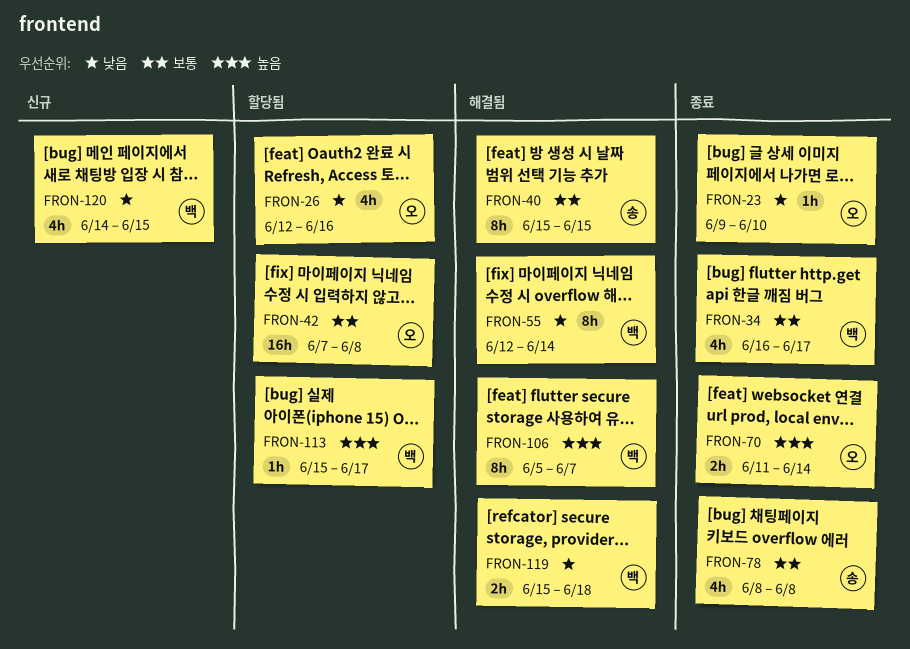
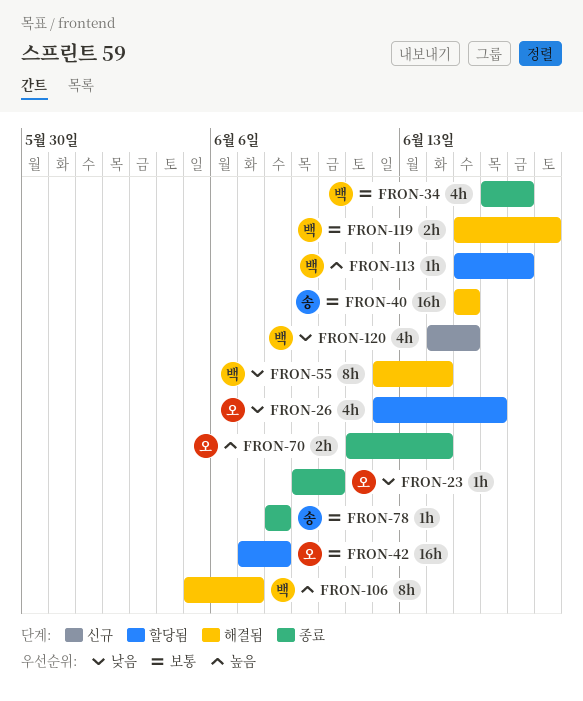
FRON-40, estimate: 8h -> 16h
FRON-78, estimate: 4h -> 1h
FRON-119, priority: 낮음 -> 보통

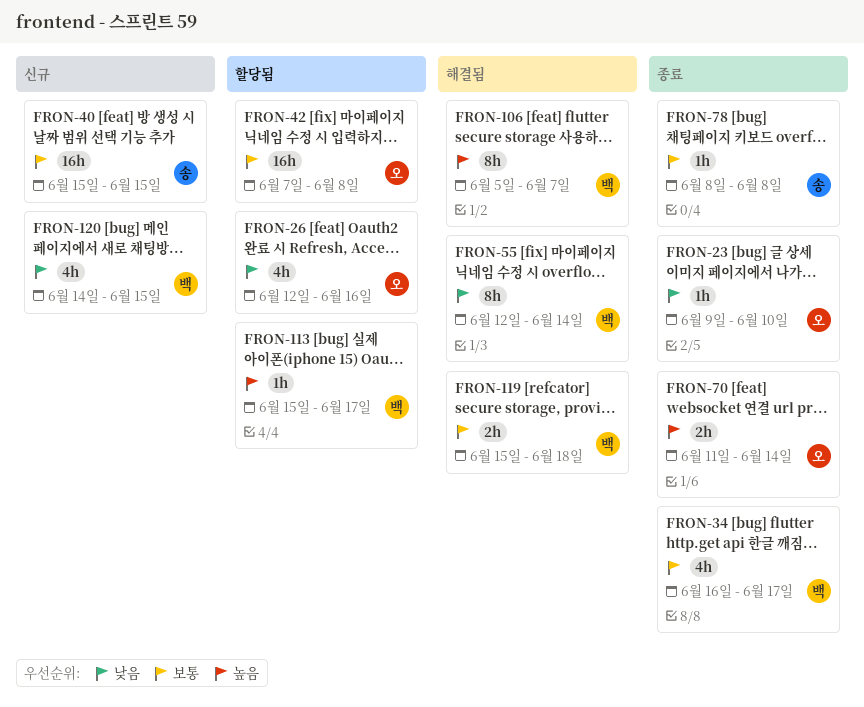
FRON-40, status: 해결됨 -> 신규

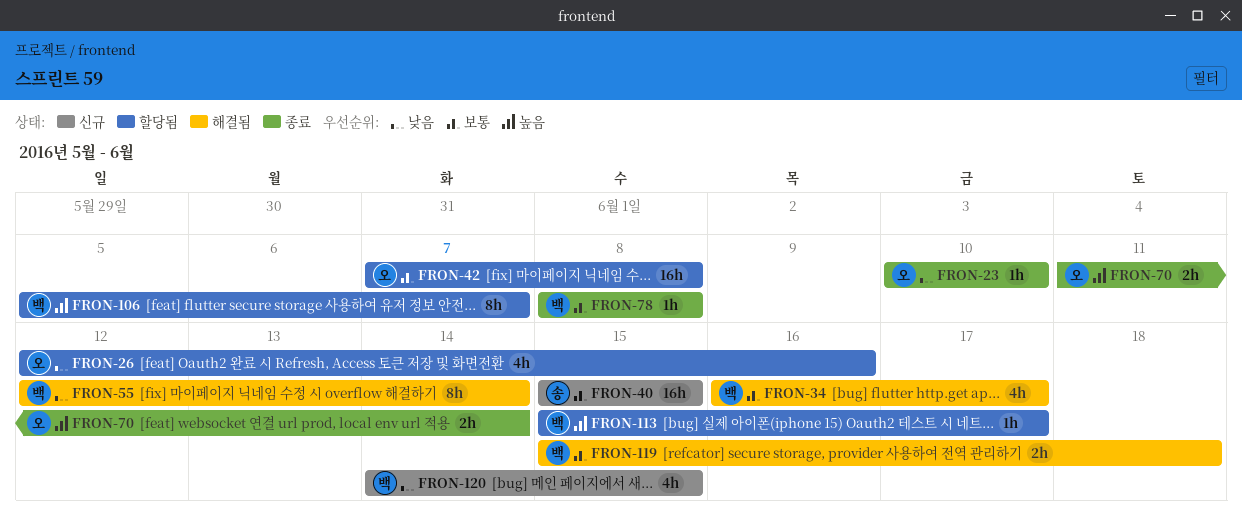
FRON-23, start: Jun 9 -> Jun 10
FRON-34, status: 종료 -> 해결됨
FRON-78, owner: 송 -> 백
FRON-106, status: 해결됨 -> 할당됨

